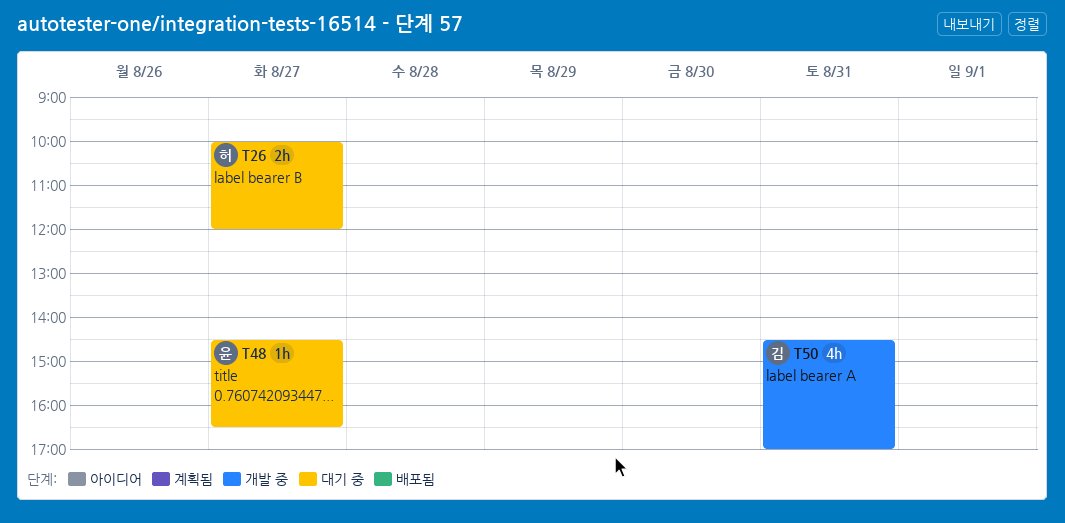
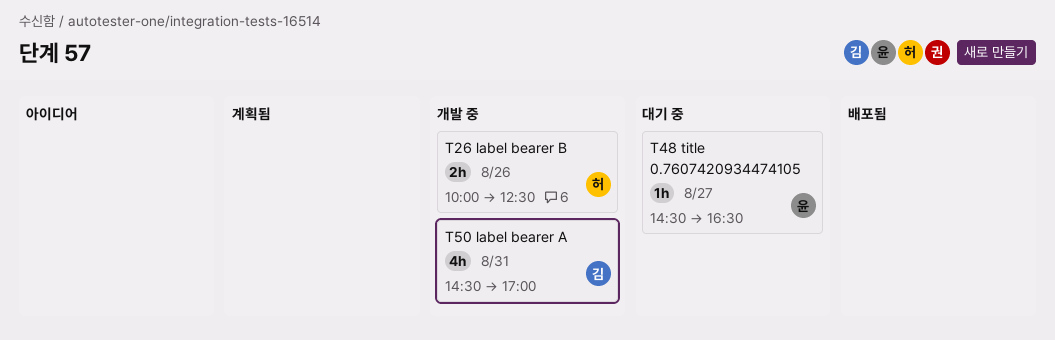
T26, status: 대기 중 -> 개발 중
T26, day: Aug 27 -> Aug 26
T26, ends: 12:00 -> 12:30

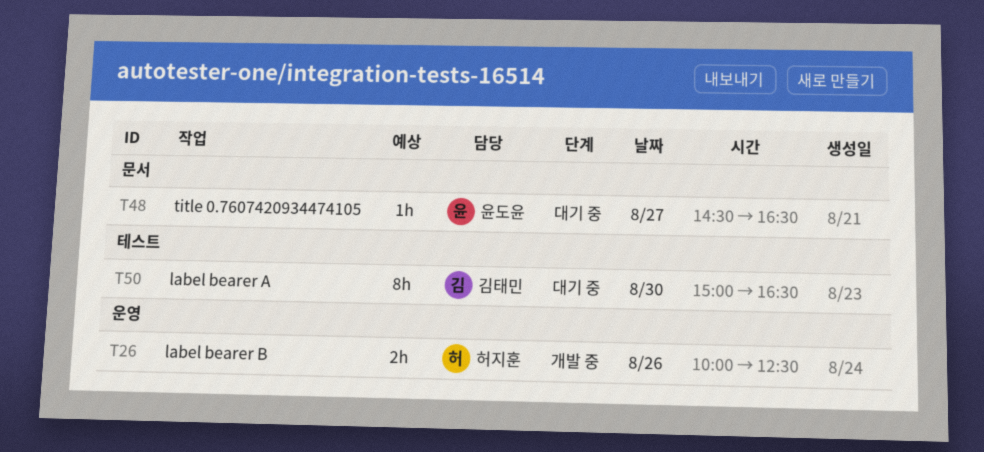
T50, status: 개발 중 -> 대기 중
T50, estimate: 4h -> 8h
T50, day: Aug 31 -> Aug 30
T50, begins: 14:30 -> 15:00
T50, ends: 17:00 -> 16:30

